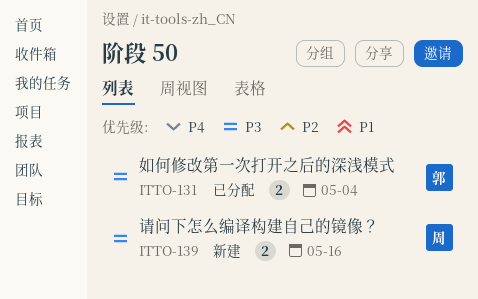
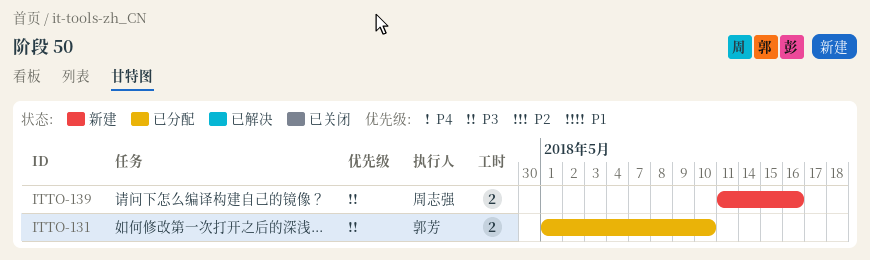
ITTO-131, due: May 4 -> May 10

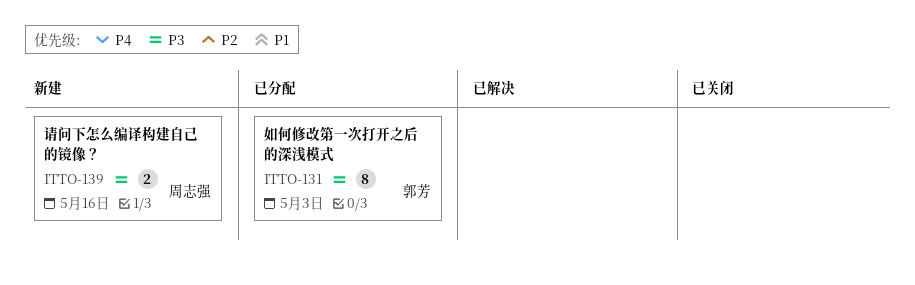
ITTO-131, estimate: 2 -> 8
ITTO-131, due: May 10 -> May 3

